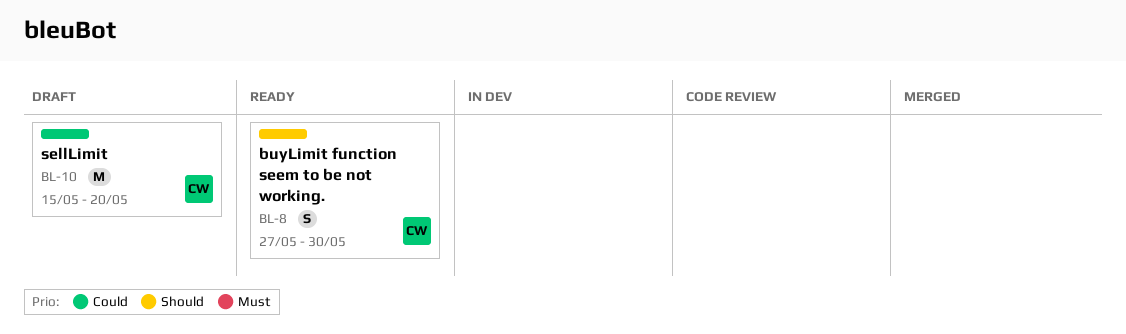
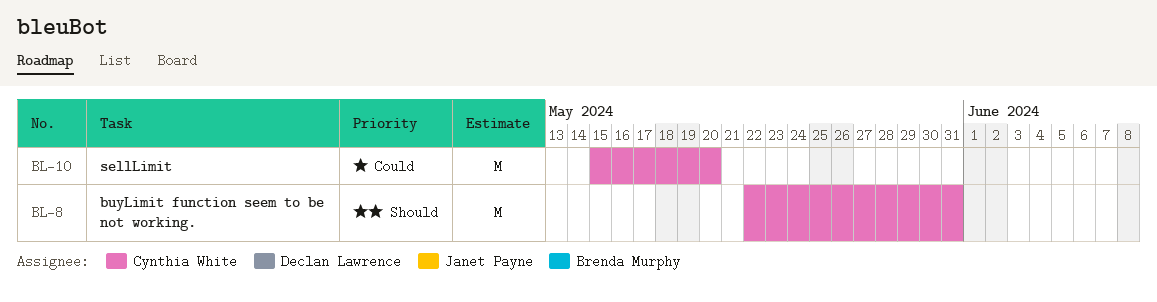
BL-8, estimate: S -> M
BL-8, start: May 27 -> May 22
BL-8, due: May 30 -> May 31

